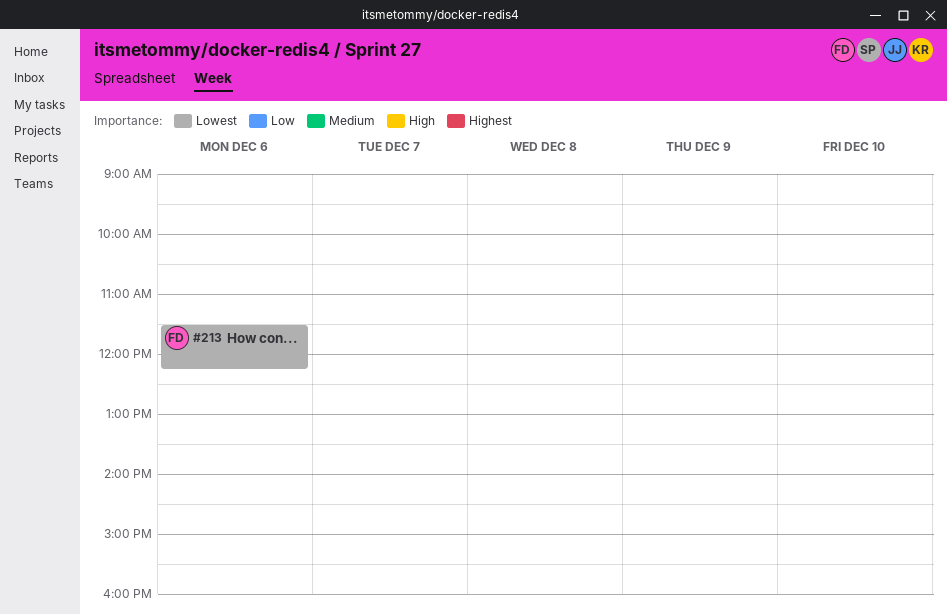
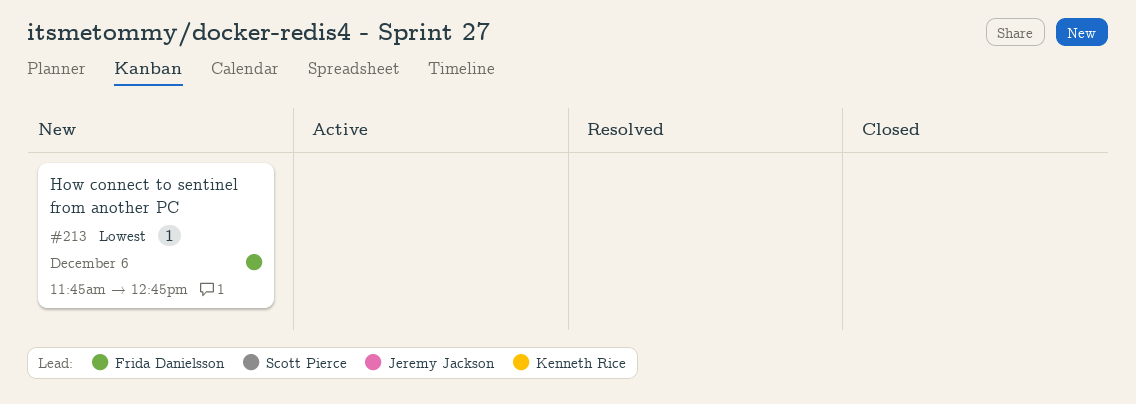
#213, begins: 11:30 -> 11:45
#213, ends: 12:15 -> 12:45

